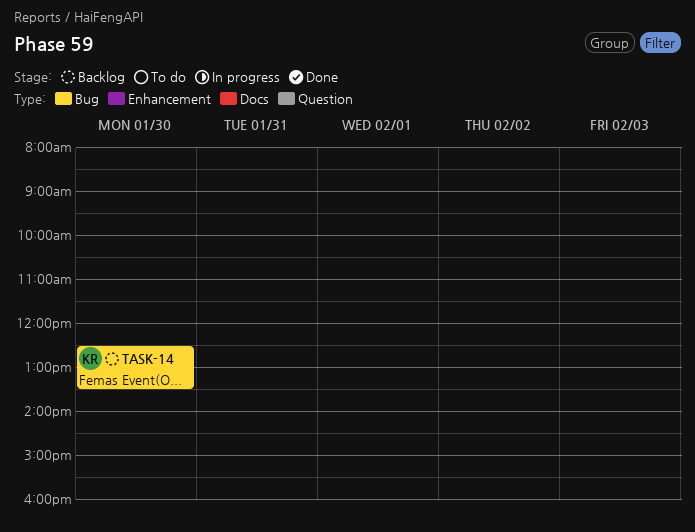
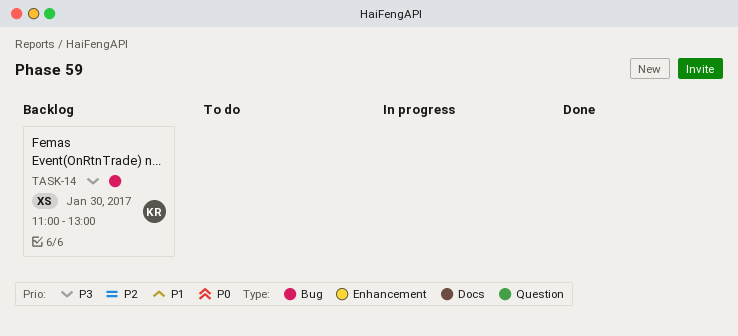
TASK-14, begins: 12:30 -> 11:00
TASK-14, ends: 13:30 -> 13:00

